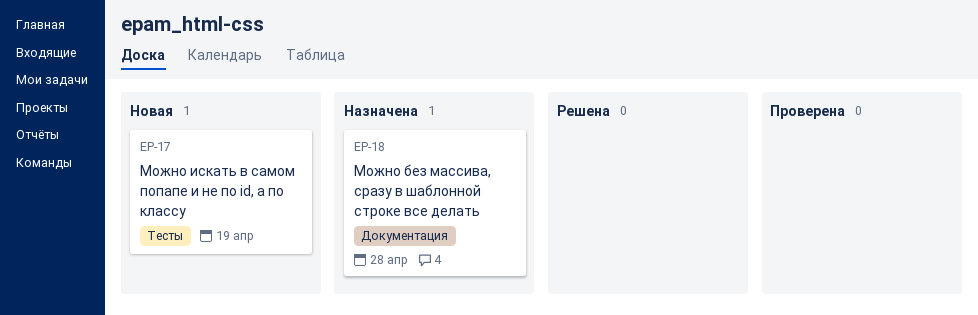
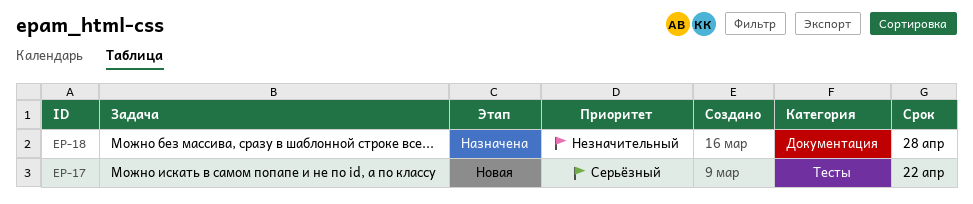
EP-17, due: Apr 19 -> Apr 22

